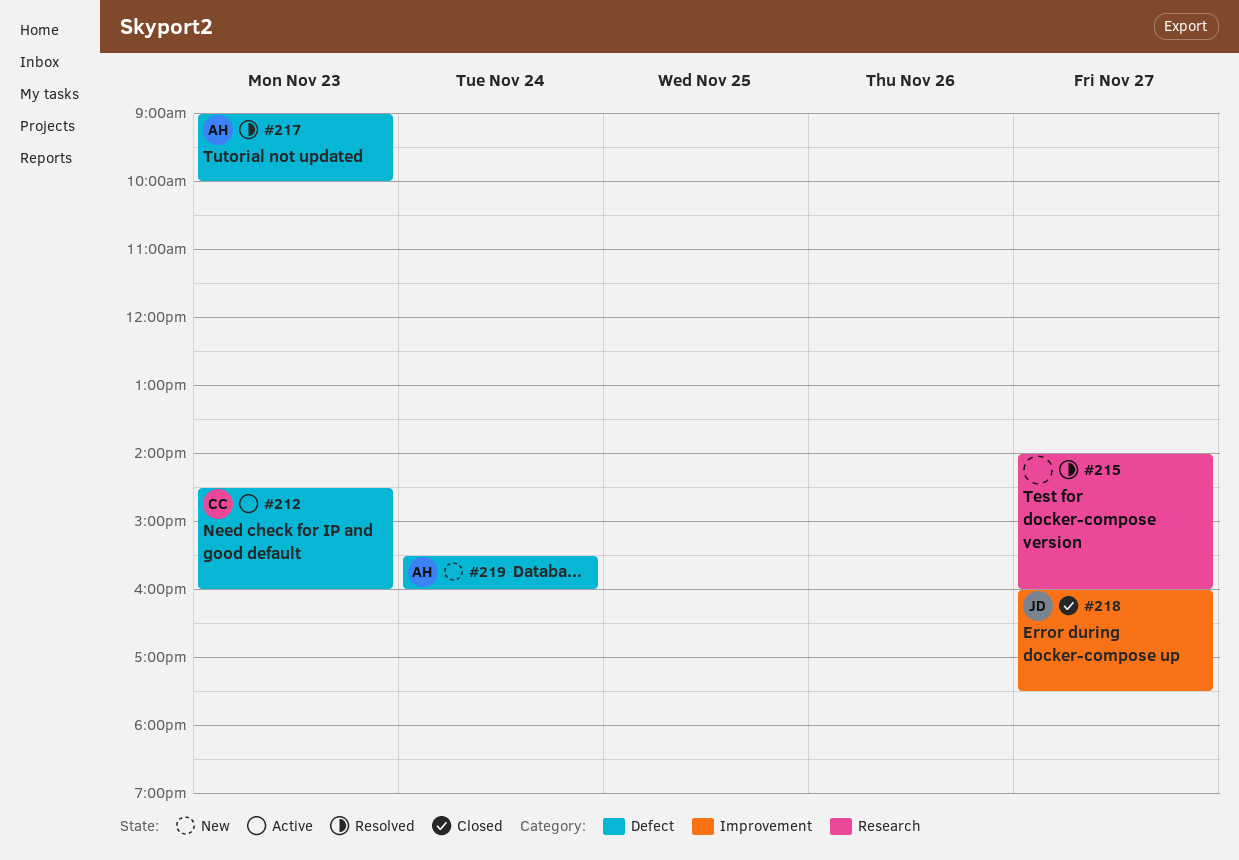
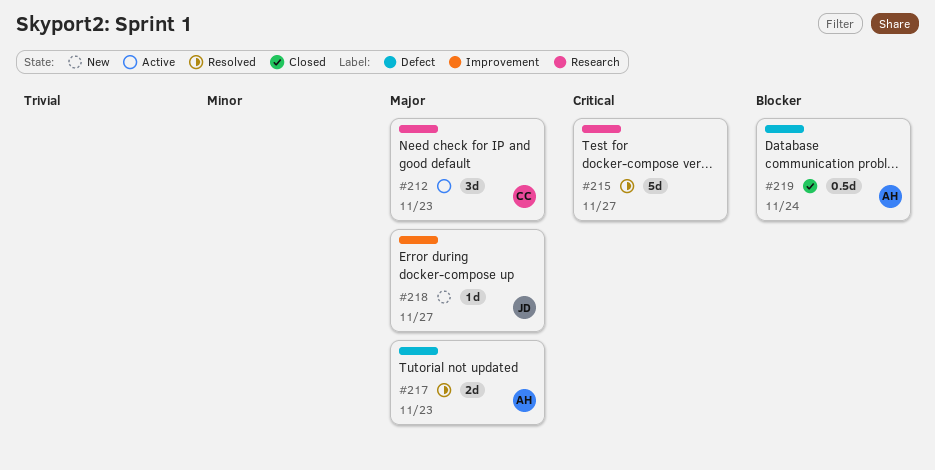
#212, label: Defect -> Research
#218, status: Closed -> New
#219, status: New -> Closed

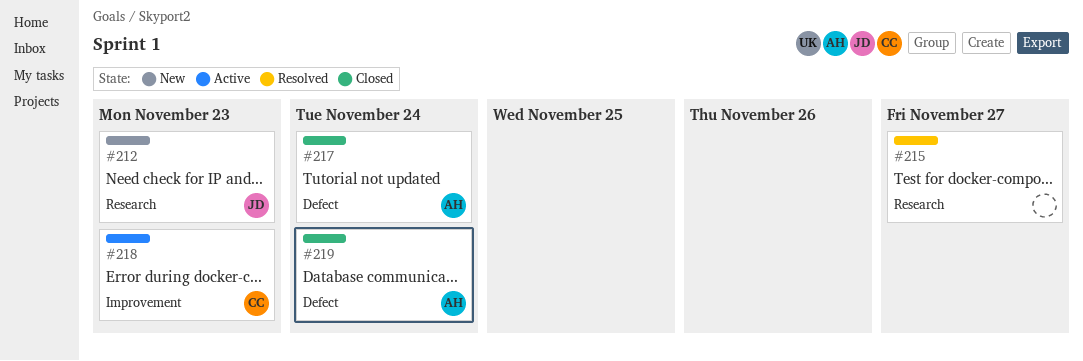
#212, status: Active -> New
#212, owner: CC -> JD
#217, status: Resolved -> Closed
#217, day: Nov 23 -> Nov 24
#218, status: New -> Active
#218, owner: JD -> CC
#218, day: Nov 27 -> Nov 23

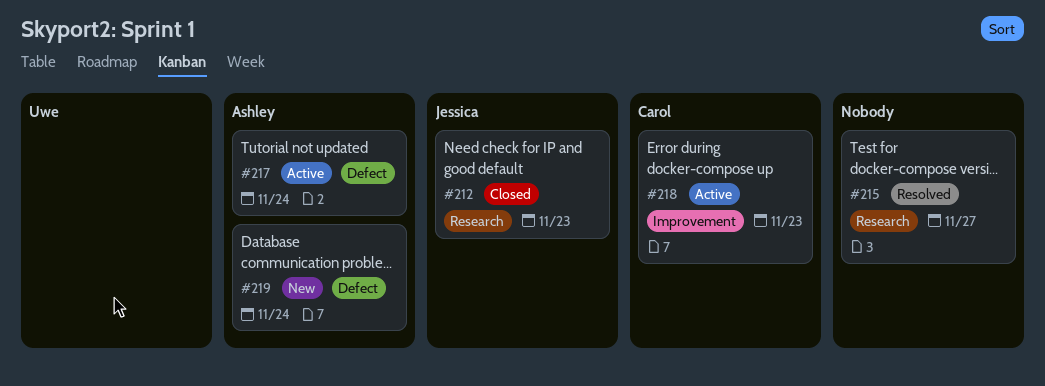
#212, status: New -> Closed
#217, status: Closed -> Active
#219, status: Closed -> New

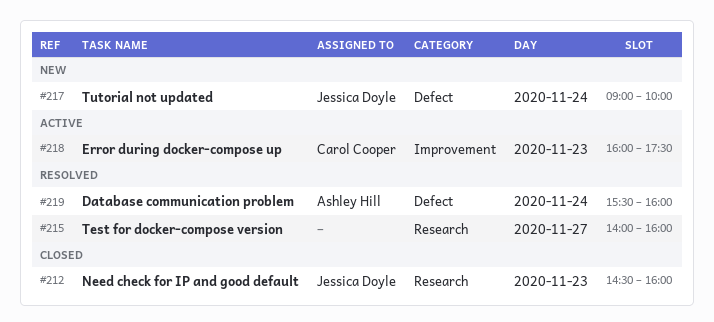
#217, status: Active -> New
#217, owner: Ashley Hill -> Jessica Doyle
#219, status: New -> Resolved

